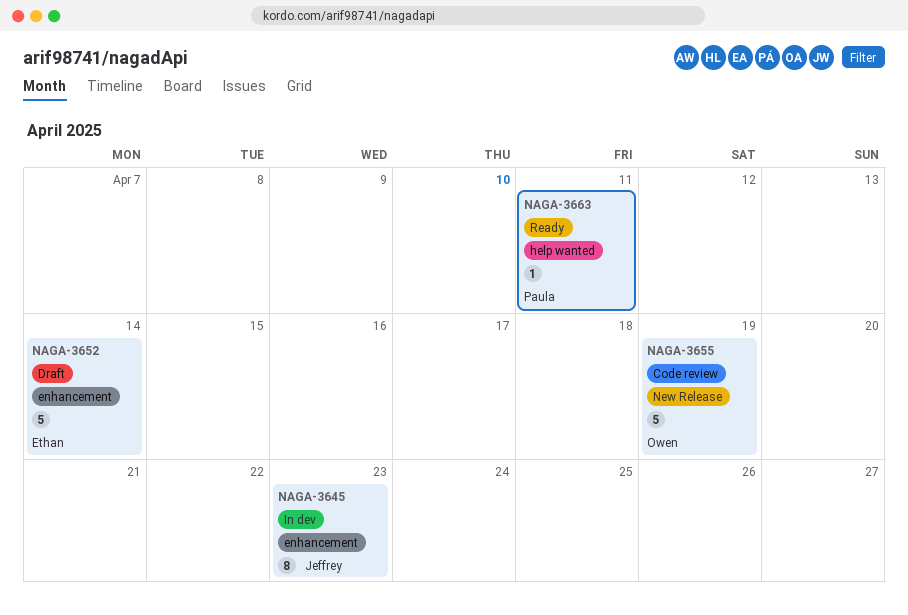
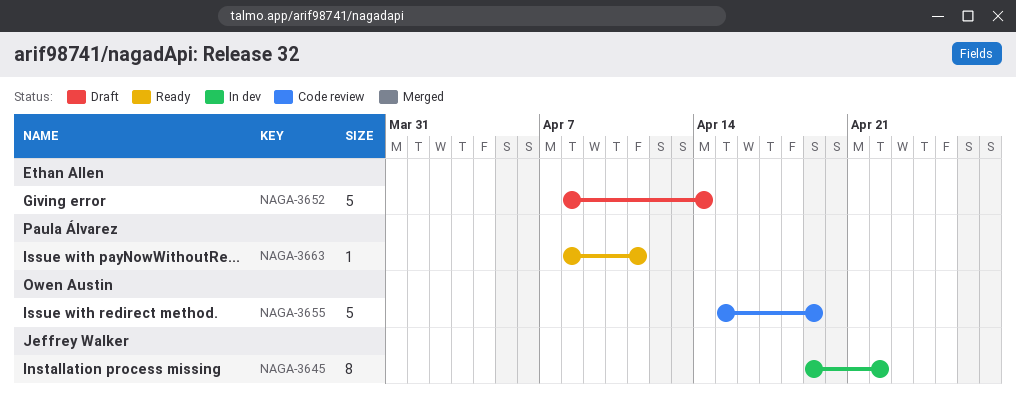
NAGA-3645, due: Apr 23 -> Apr 22

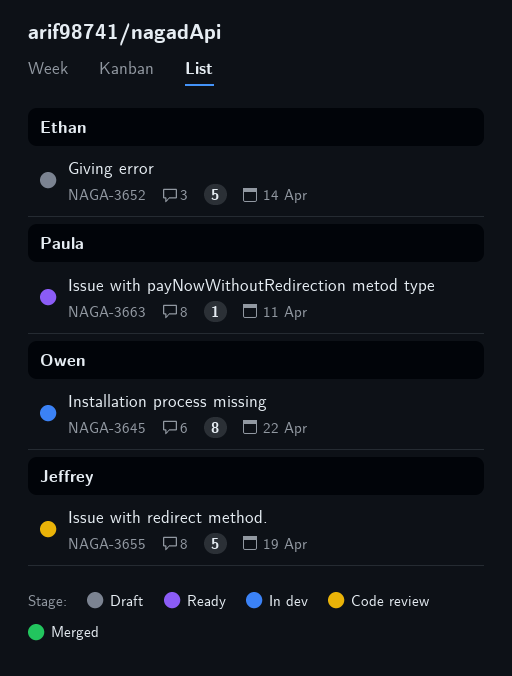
NAGA-3645, owner: Jeffrey Walker -> Owen Austin
NAGA-3655, owner: Owen Austin -> Jeffrey Walker

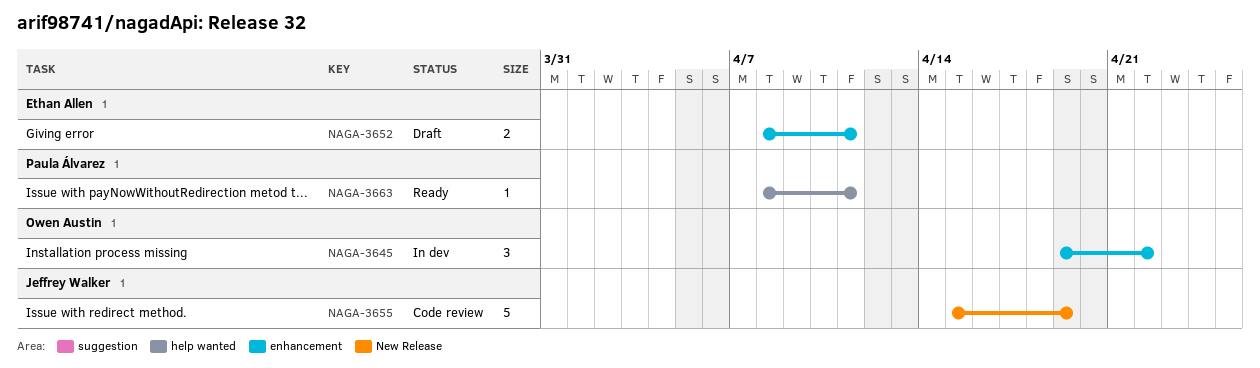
NAGA-3645, estimate: 8 -> 3
NAGA-3652, estimate: 5 -> 2
NAGA-3652, due: Apr 14 -> Apr 11

